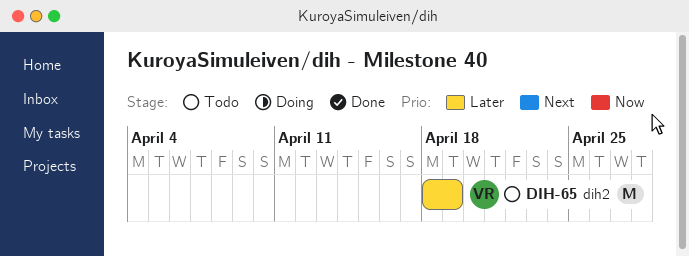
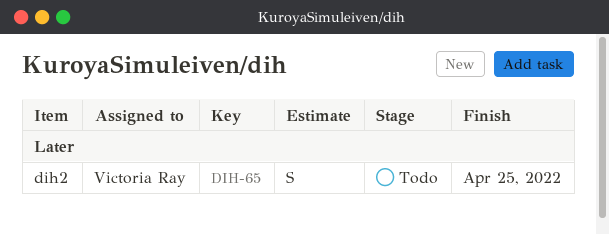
DIH-65, estimate: M -> S
DIH-65, due: Apr 19 -> Apr 25

